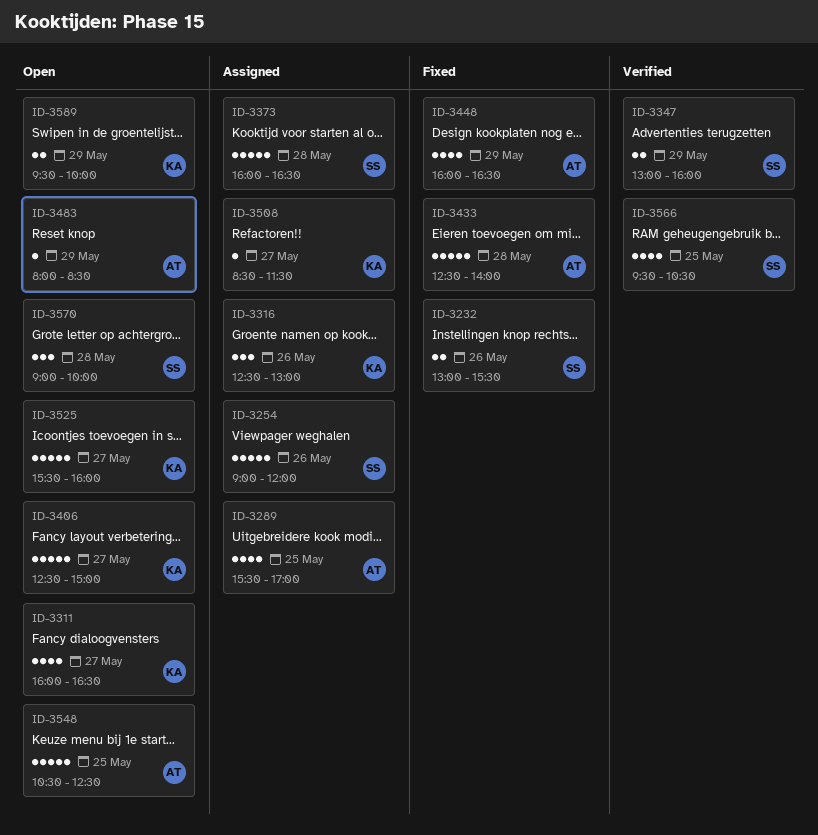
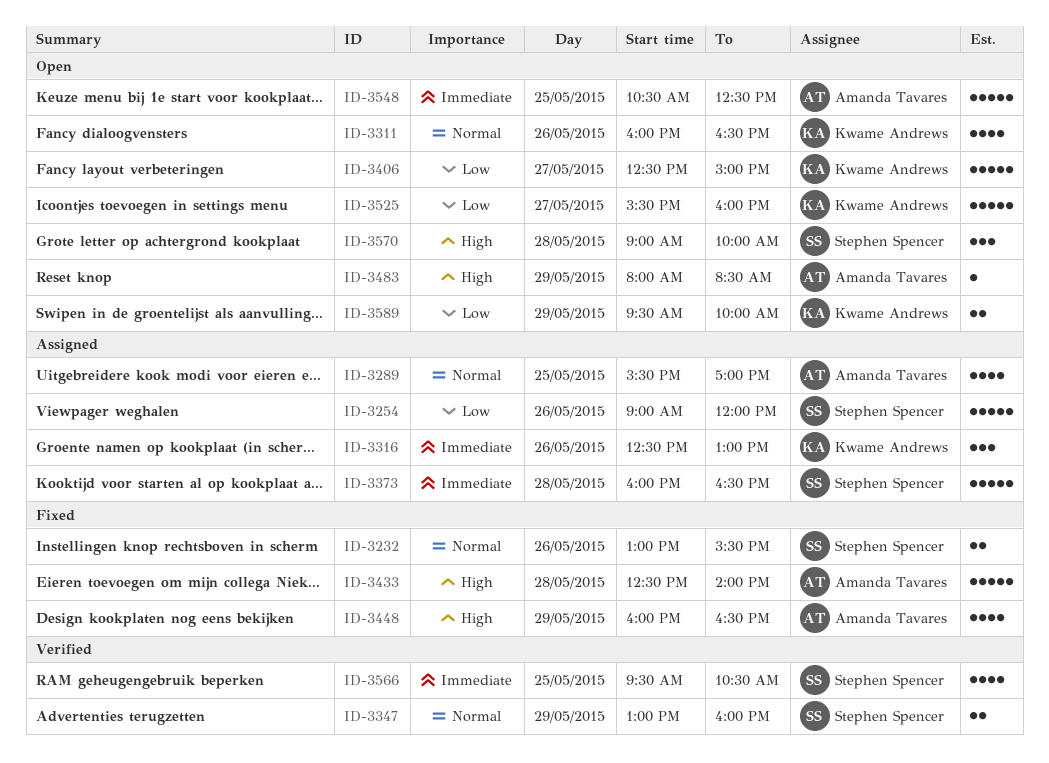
ID-3311, day: May 27 -> May 26
ID-3508: present -> none

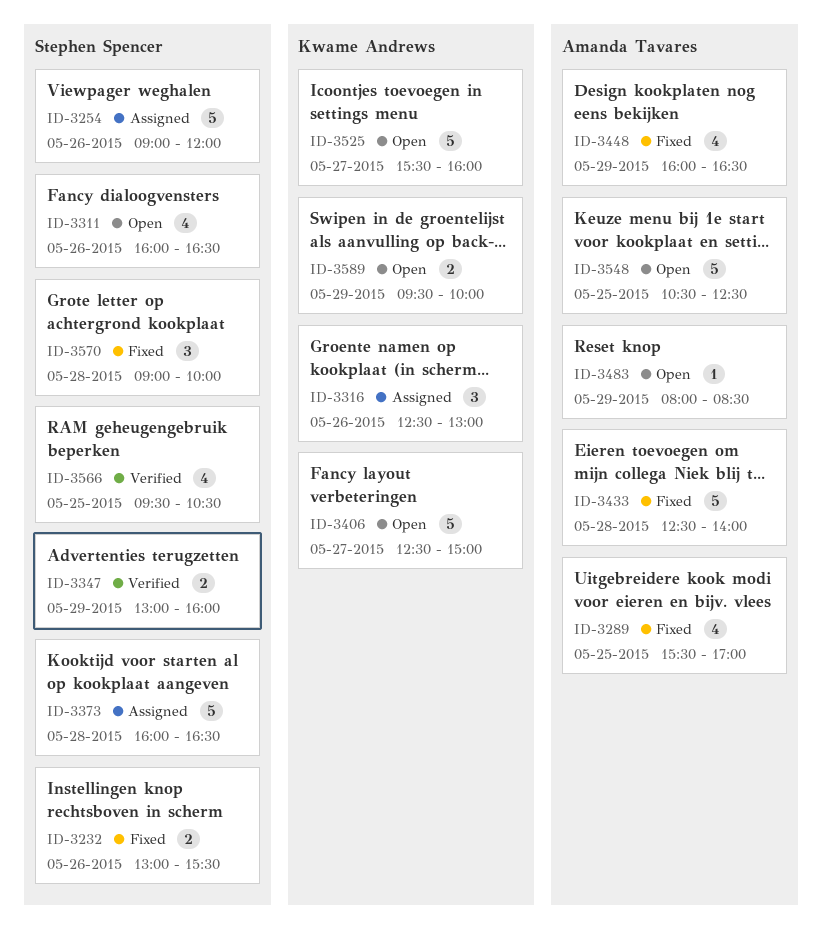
ID-3289, status: Assigned -> Fixed
ID-3311, owner: Kwame Andrews -> Stephen Spencer
ID-3570, status: Open -> Fixed

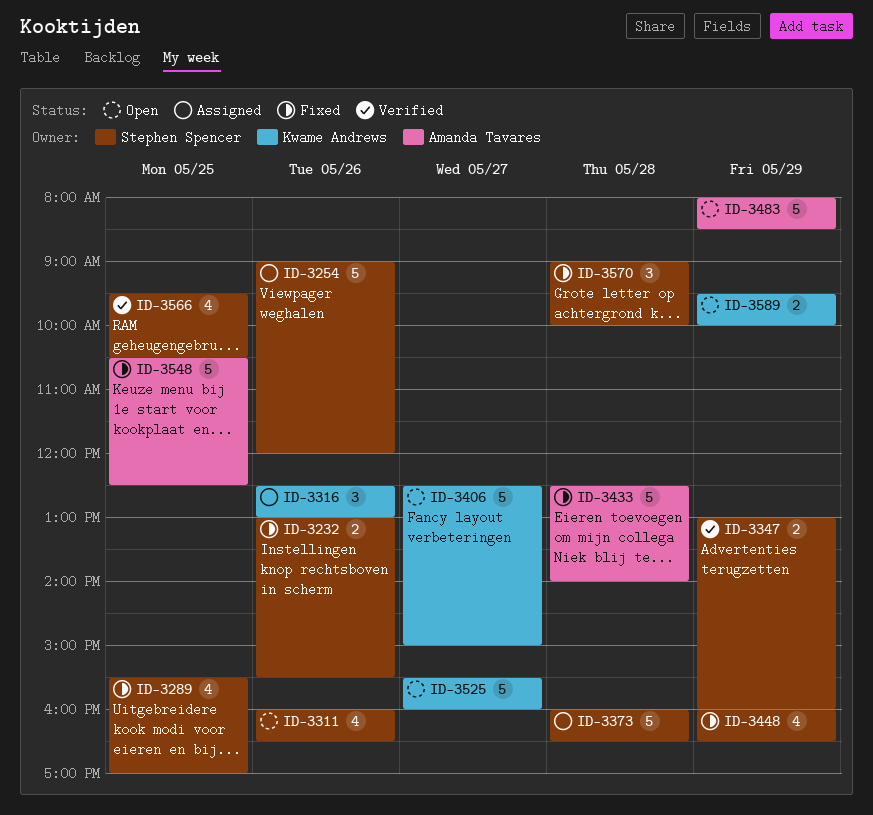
ID-3289, owner: Amanda Tavares -> Stephen Spencer
ID-3448, owner: Amanda Tavares -> Stephen Spencer
ID-3483, estimate: 1 -> 5
ID-3548, status: Open -> Fixed

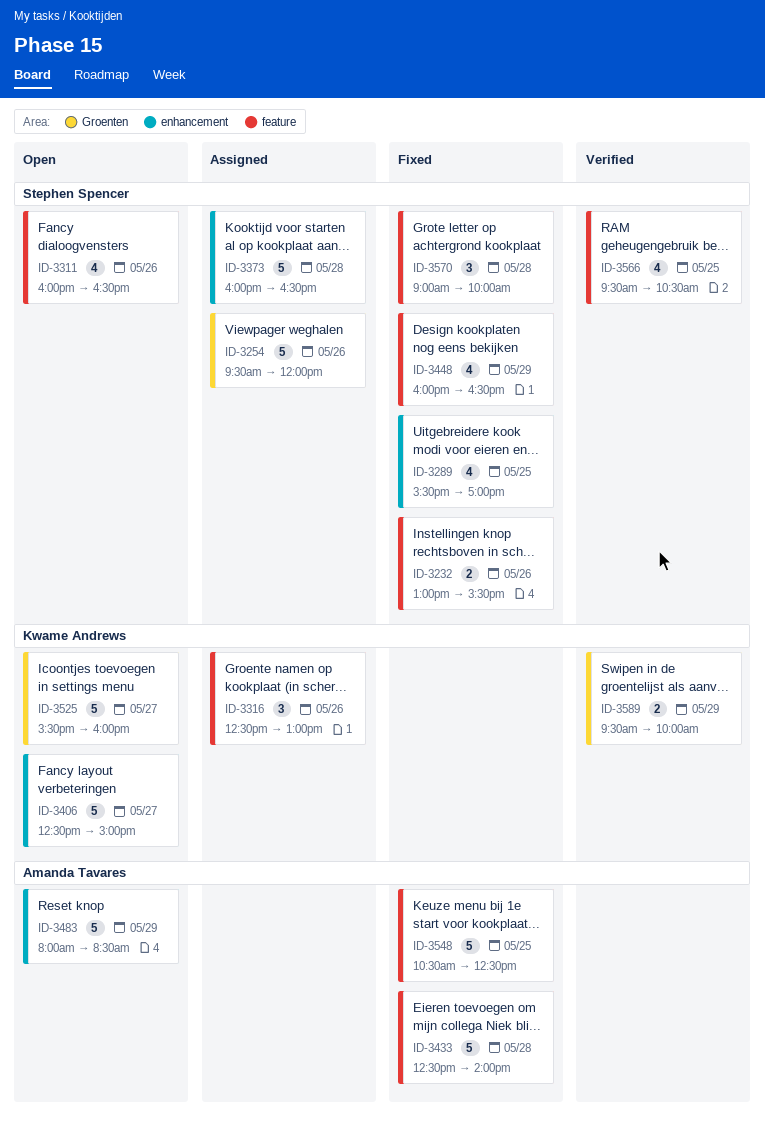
ID-3254, begins: 09:00 -> 09:30
ID-3347: present -> none
ID-3589, status: Open -> Verified

